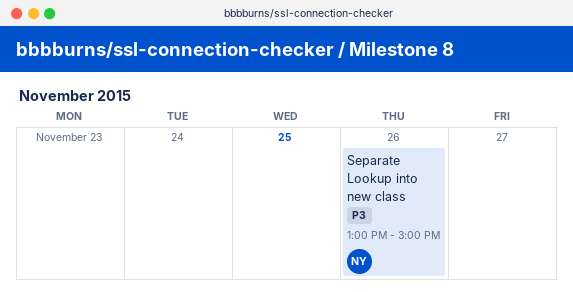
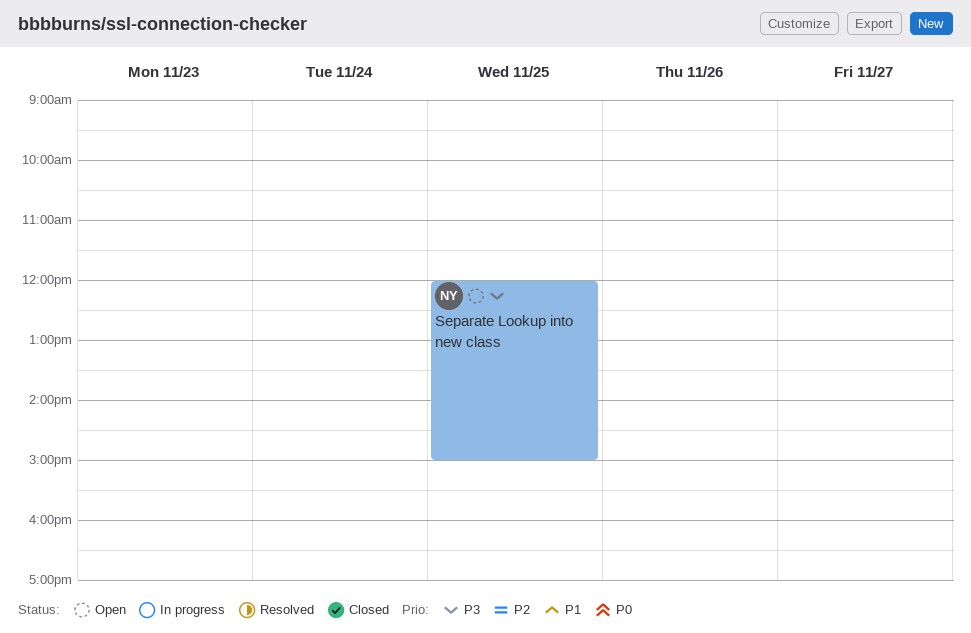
Separate Lookup into new class, day: Nov 26 -> Nov 25
Separate Lookup into new class, begins: 13:00 -> 12:00

